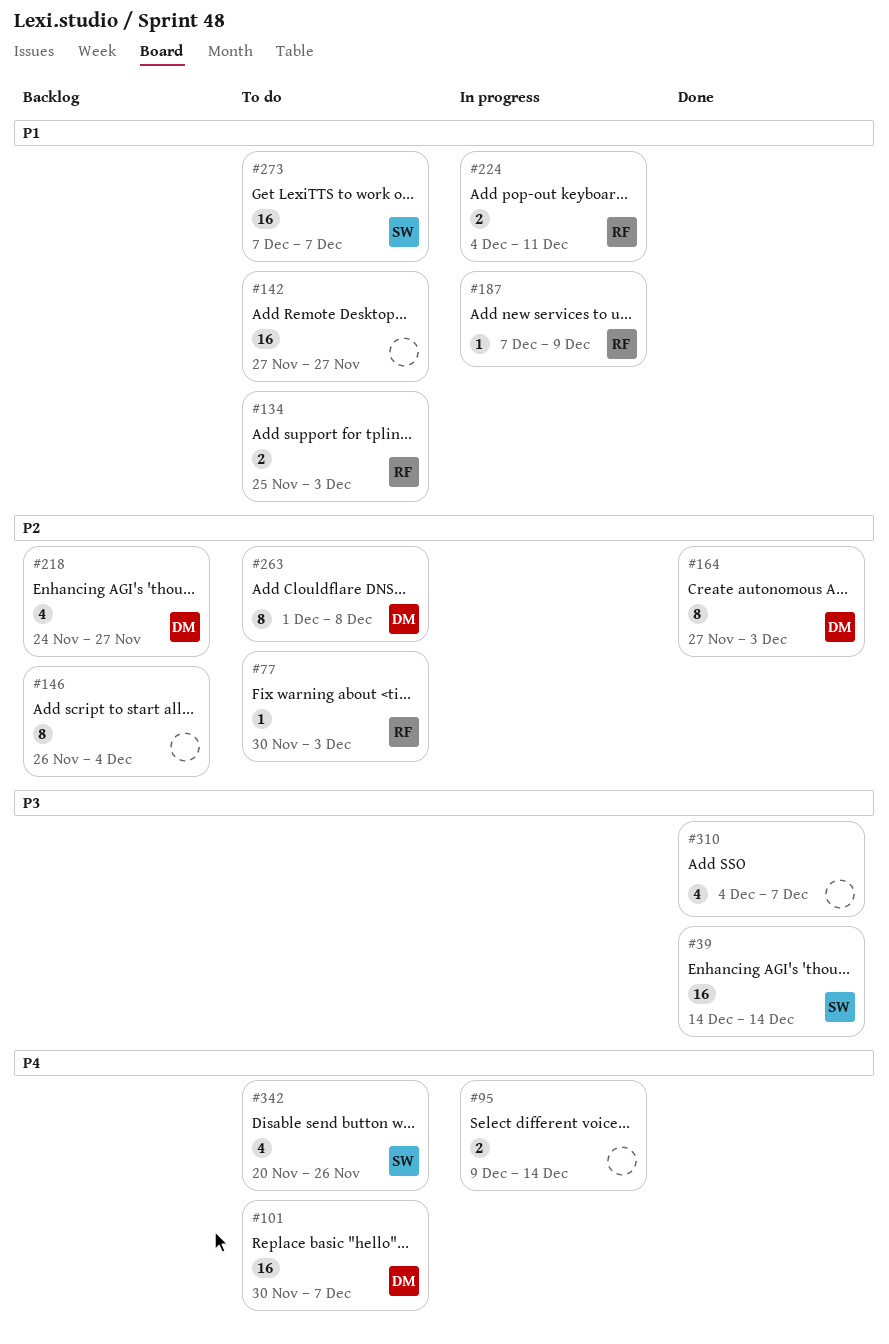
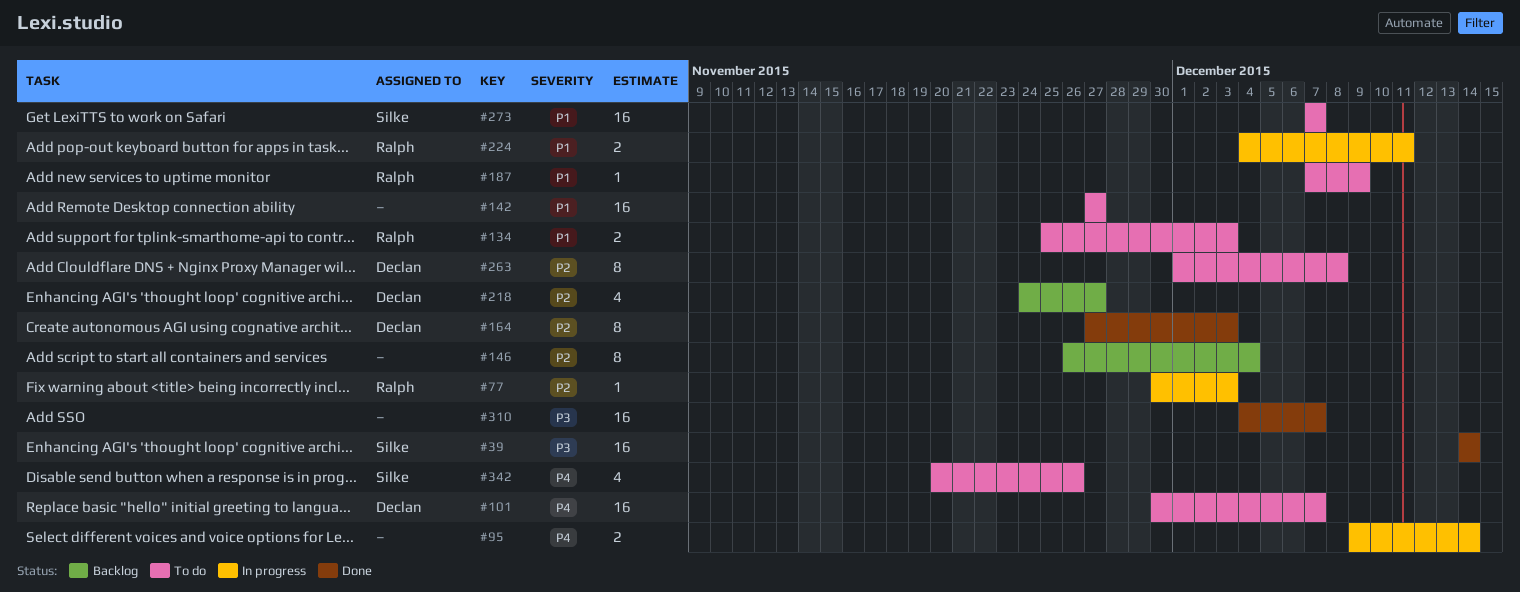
#77, status: To do -> In progress
#187, status: In progress -> To do
#310, estimate: 4 -> 16

